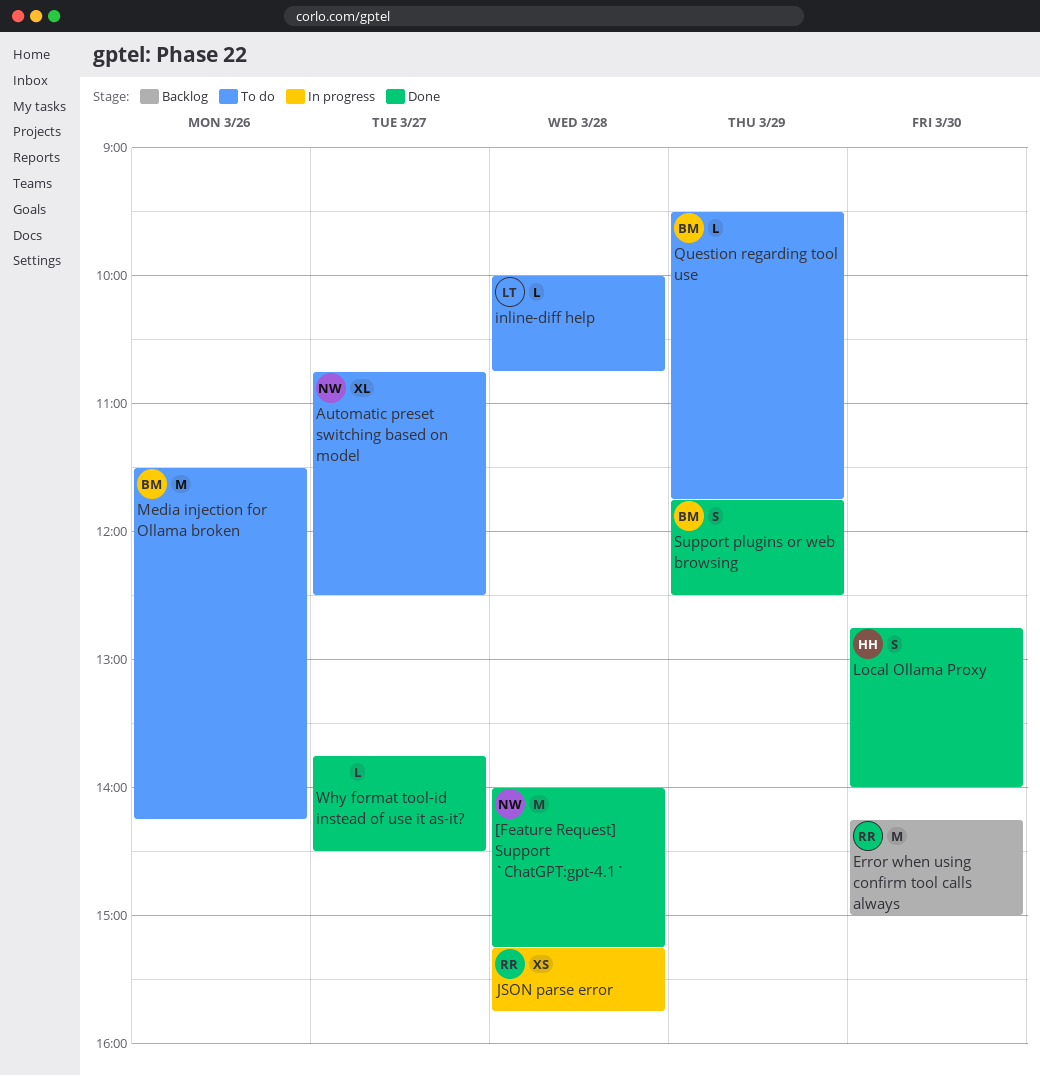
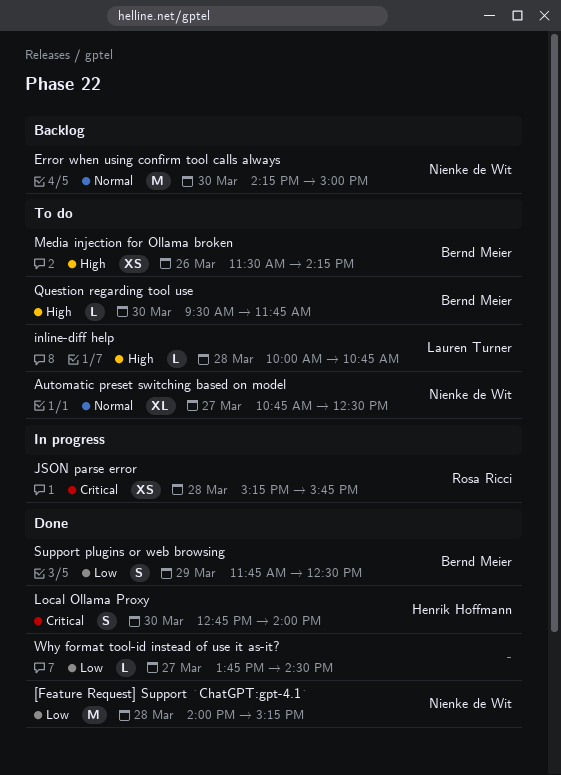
Error when using confirm tool calls always, owner: Rosa Ricci -> Nienke de Wit
Media injection for Ollama broken, estimate: M -> XS
Question regarding tool use, day: Mar 29 -> Mar 30

